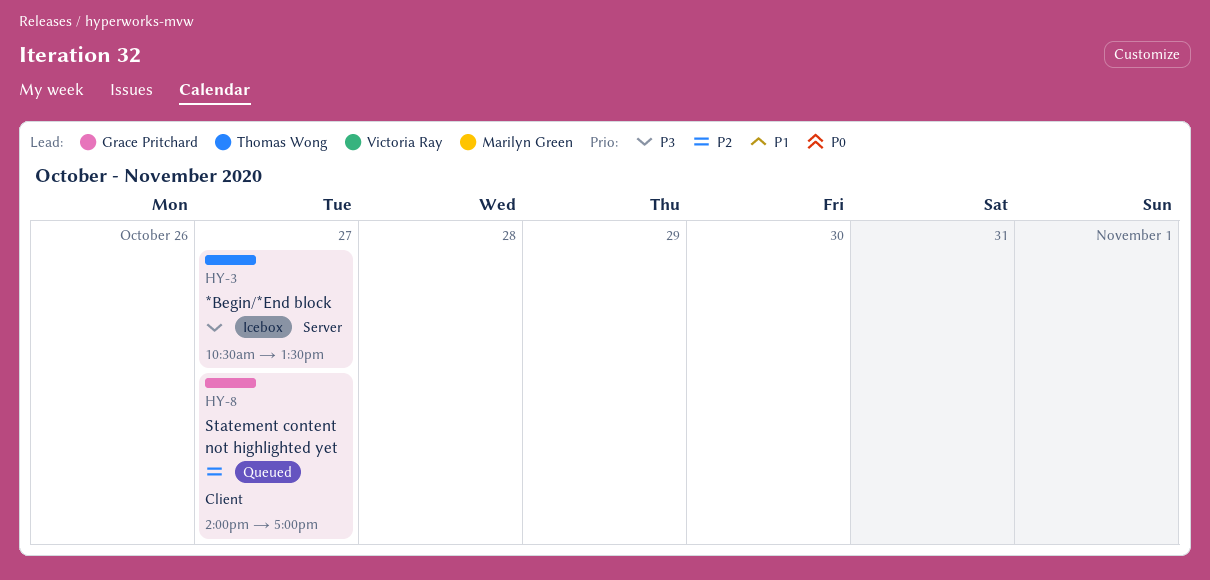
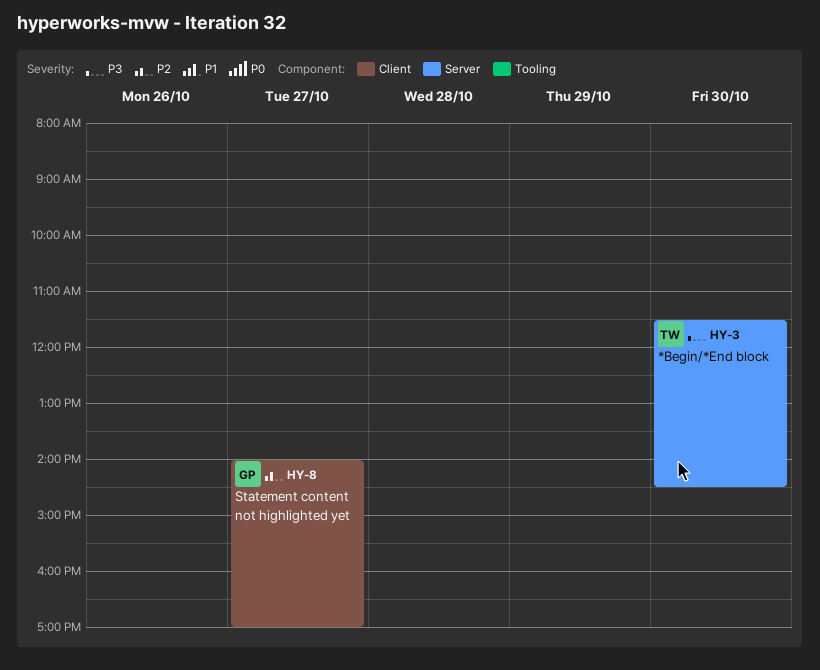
HY-3, day: Oct 27 -> Oct 30
HY-3, begins: 10:30 -> 11:30
HY-3, ends: 13:30 -> 14:30

